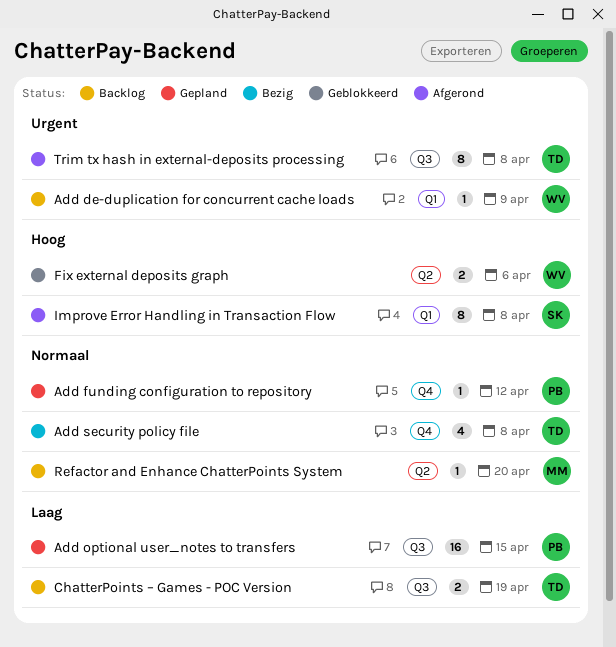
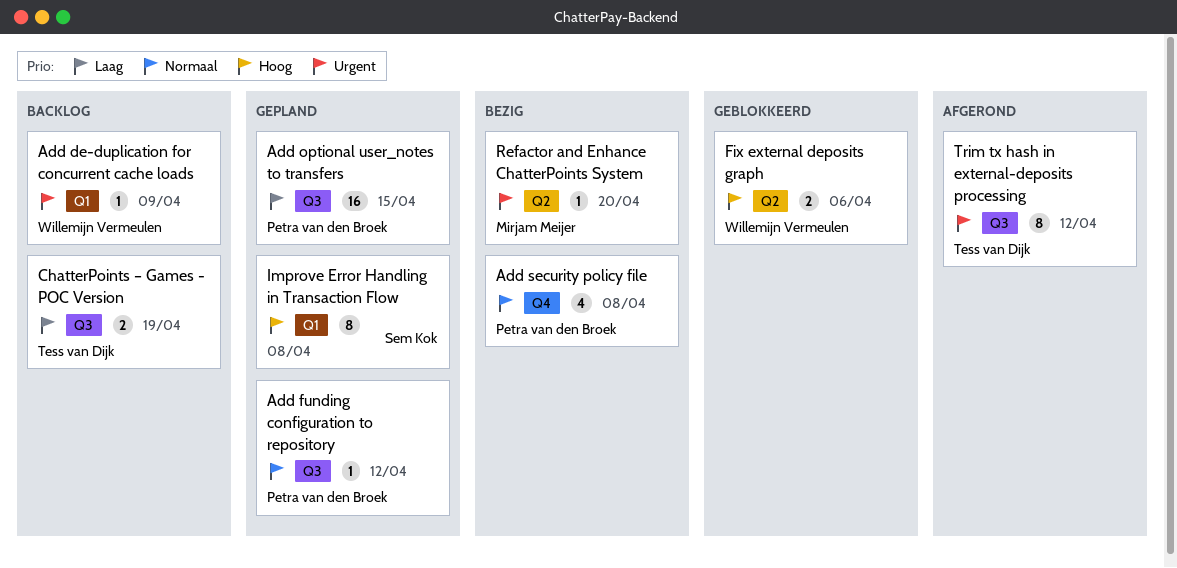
Add funding configuration to repository, label: Q4 -> Q3
Add security policy file, owner: Tess van Dijk -> Petra van den Broek
Improve Error Handling in Transaction Flow, status: Afgerond -> Gepland
Refactor and Enhance ChatterPoints System, status: Backlog -> Bezig
Refactor and Enhance ChatterPoints System, priority: Normaal -> Urgent
Trim tx hash in external-deposits processing, due: Apr 8 -> Apr 12

